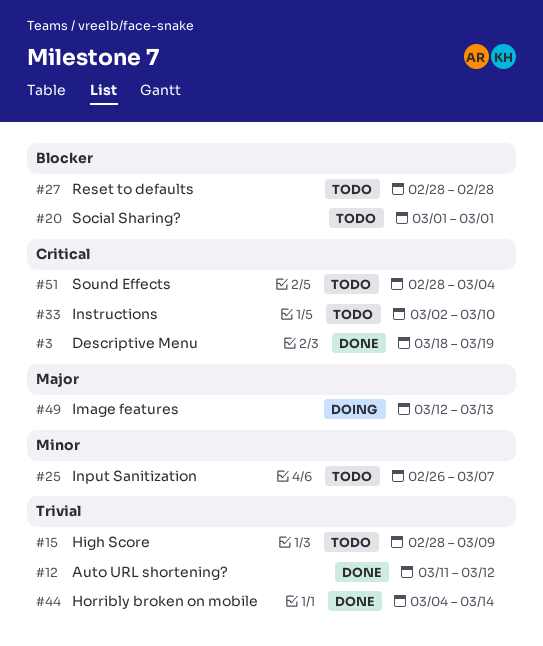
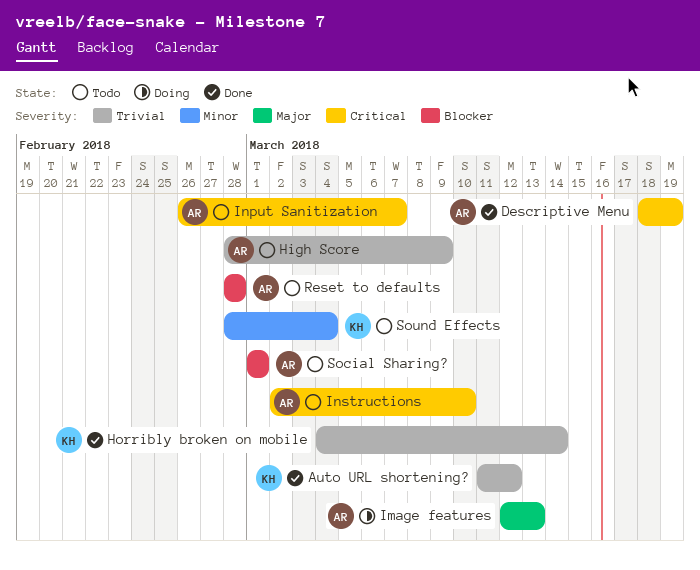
Input Sanitization, priority: Minor -> Critical
Sound Effects, priority: Critical -> Minor

